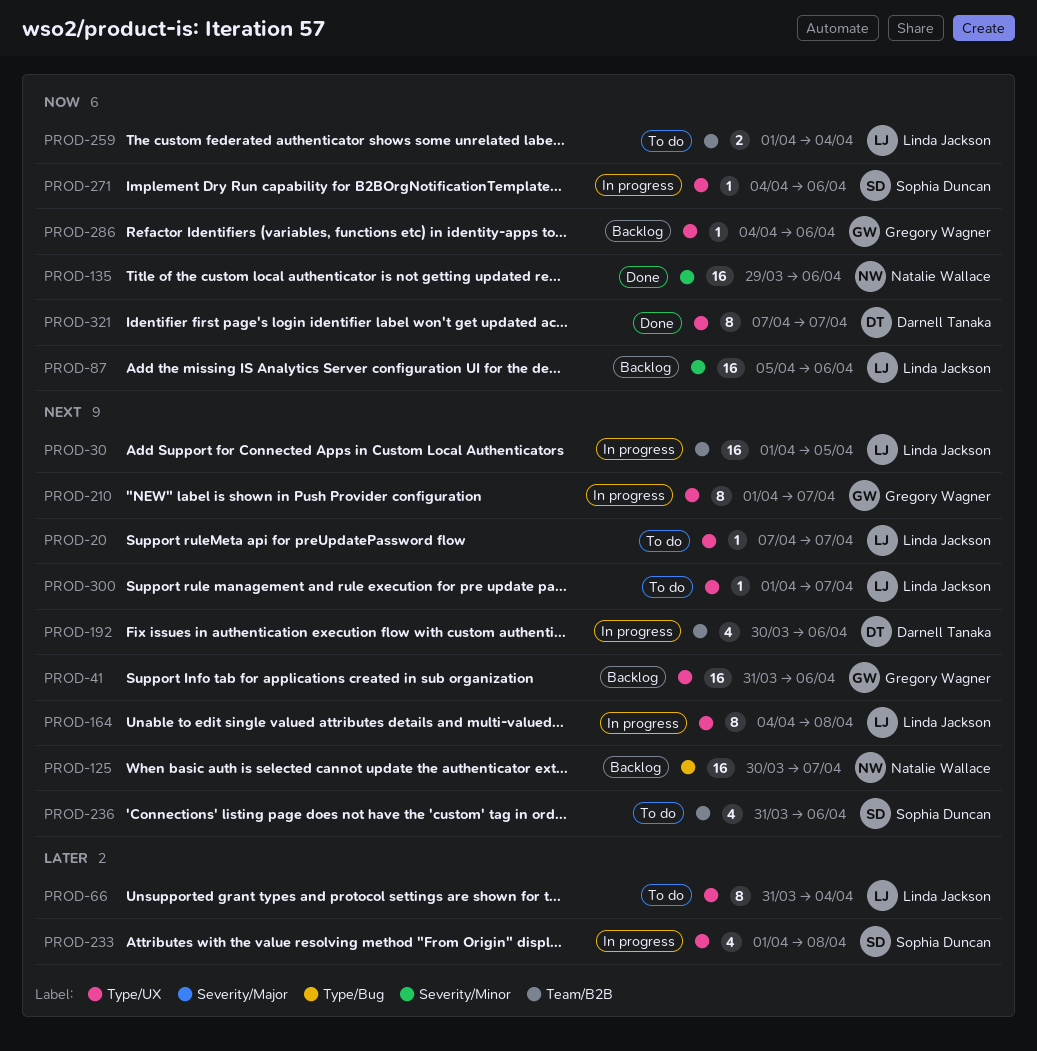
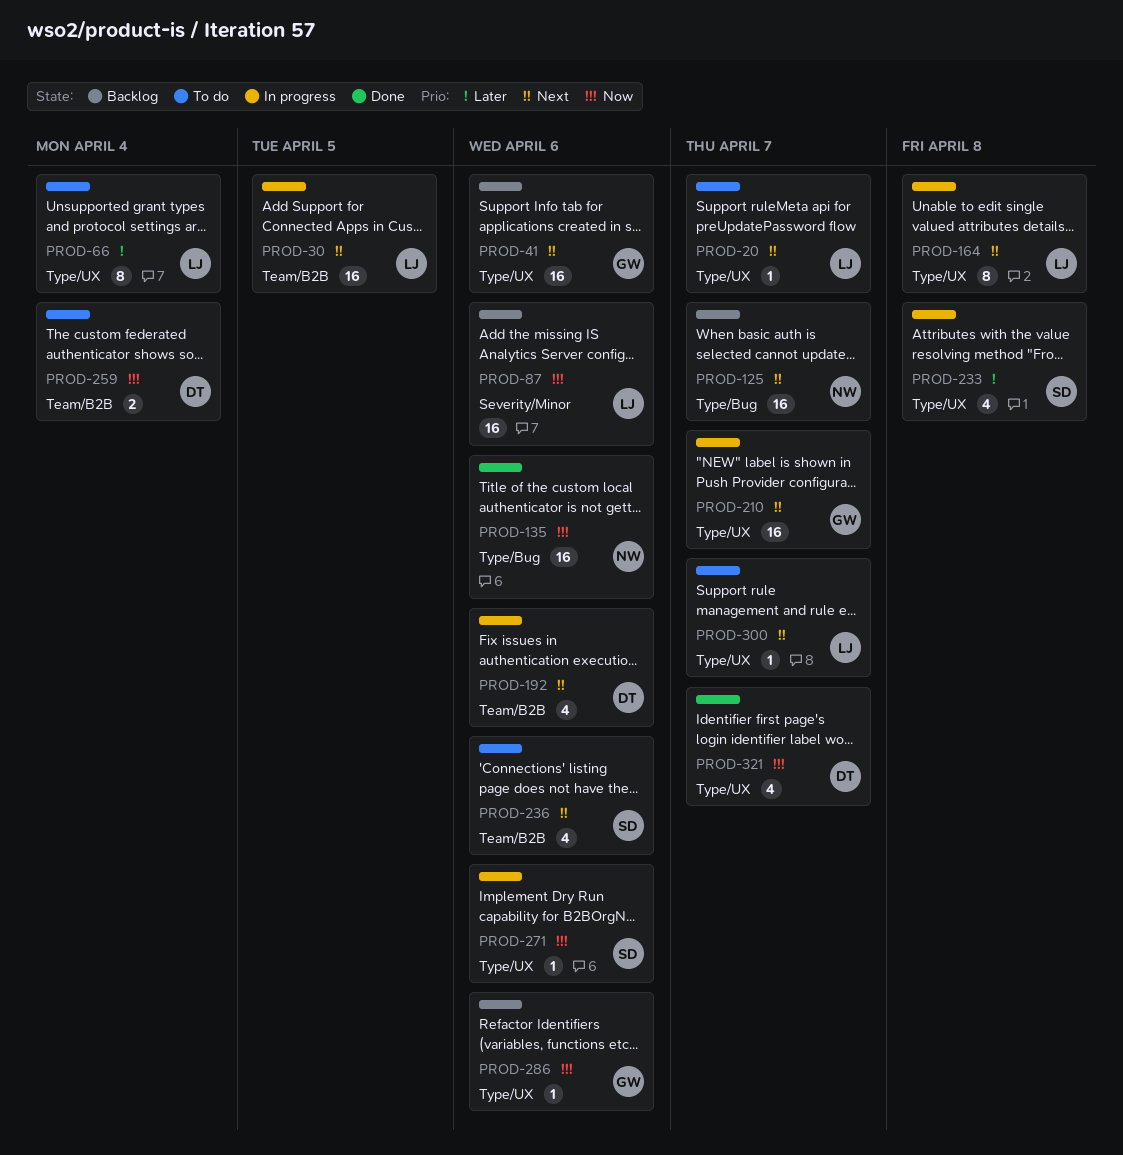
PROD-135, label: Severity/Minor -> Type/Bug
PROD-210, estimate: 8 -> 16
PROD-259, owner: Linda Jackson -> Darnell Tanaka
PROD-321, estimate: 8 -> 4

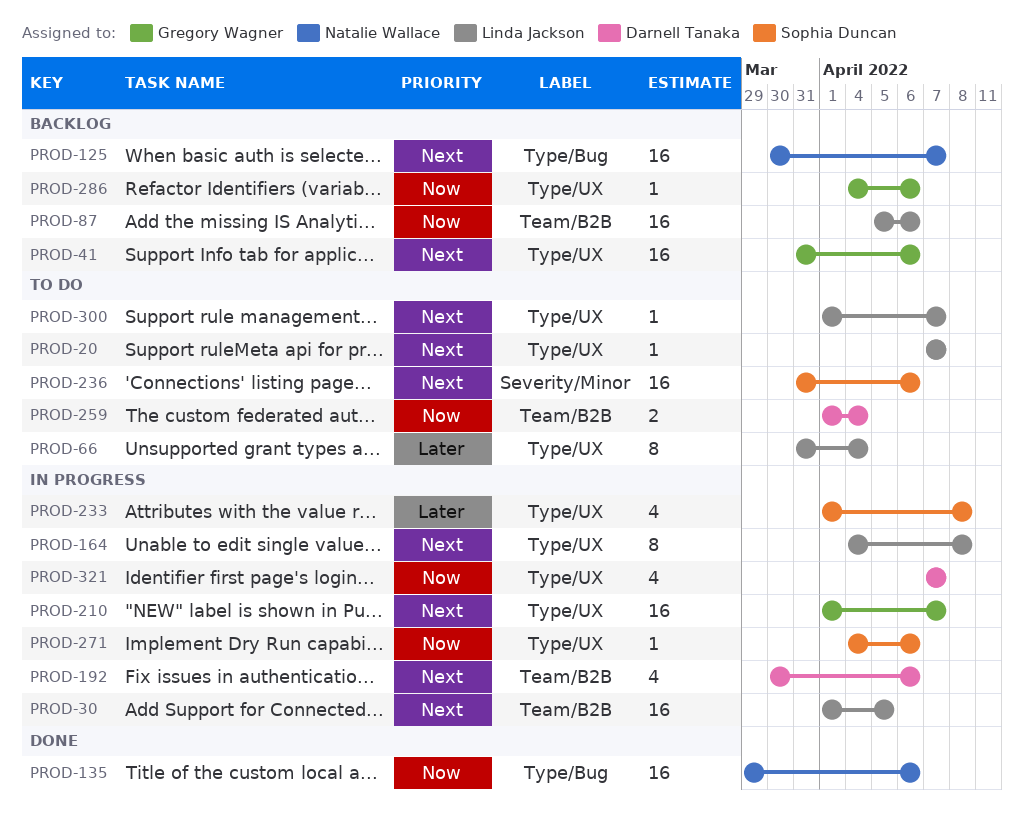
PROD-87, label: Severity/Minor -> Team/B2B
PROD-236, label: Team/B2B -> Severity/Minor
PROD-236, estimate: 4 -> 16
PROD-321, status: Done -> In progress

